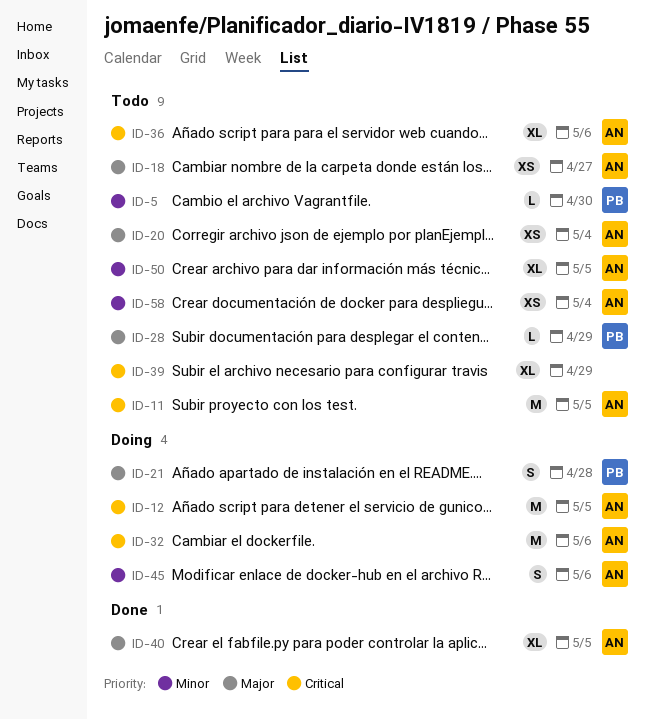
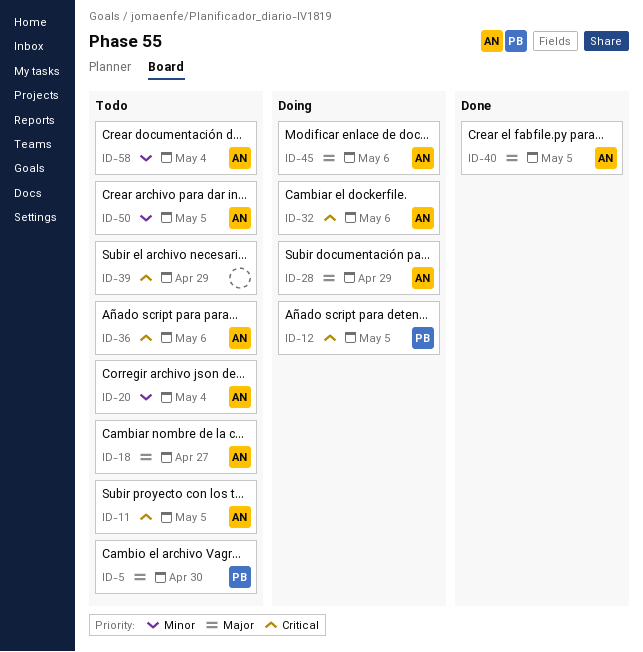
ID-5, priority: Minor -> Major
ID-12, owner: AN -> PB
ID-20, priority: Major -> Minor
ID-21: present -> none
ID-28, status: Todo -> Doing
ID-28, owner: PB -> AN
ID-45, priority: Minor -> Major

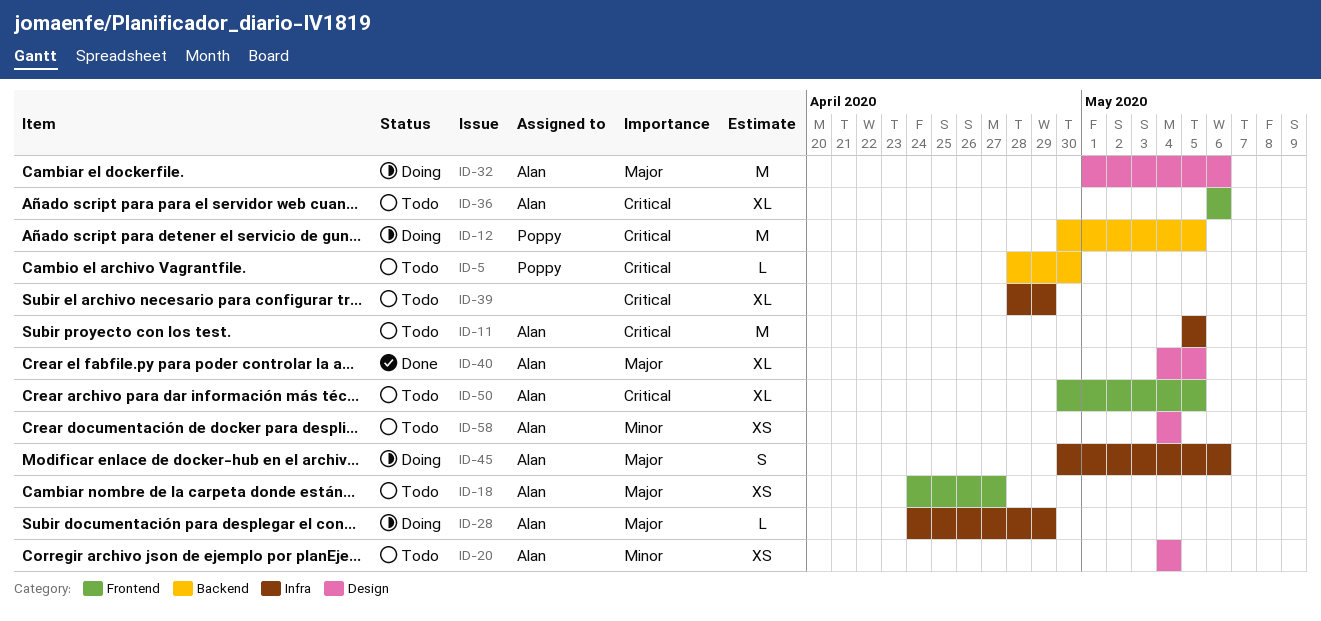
ID-5, priority: Major -> Critical
ID-32, priority: Critical -> Major
ID-50, priority: Minor -> Critical

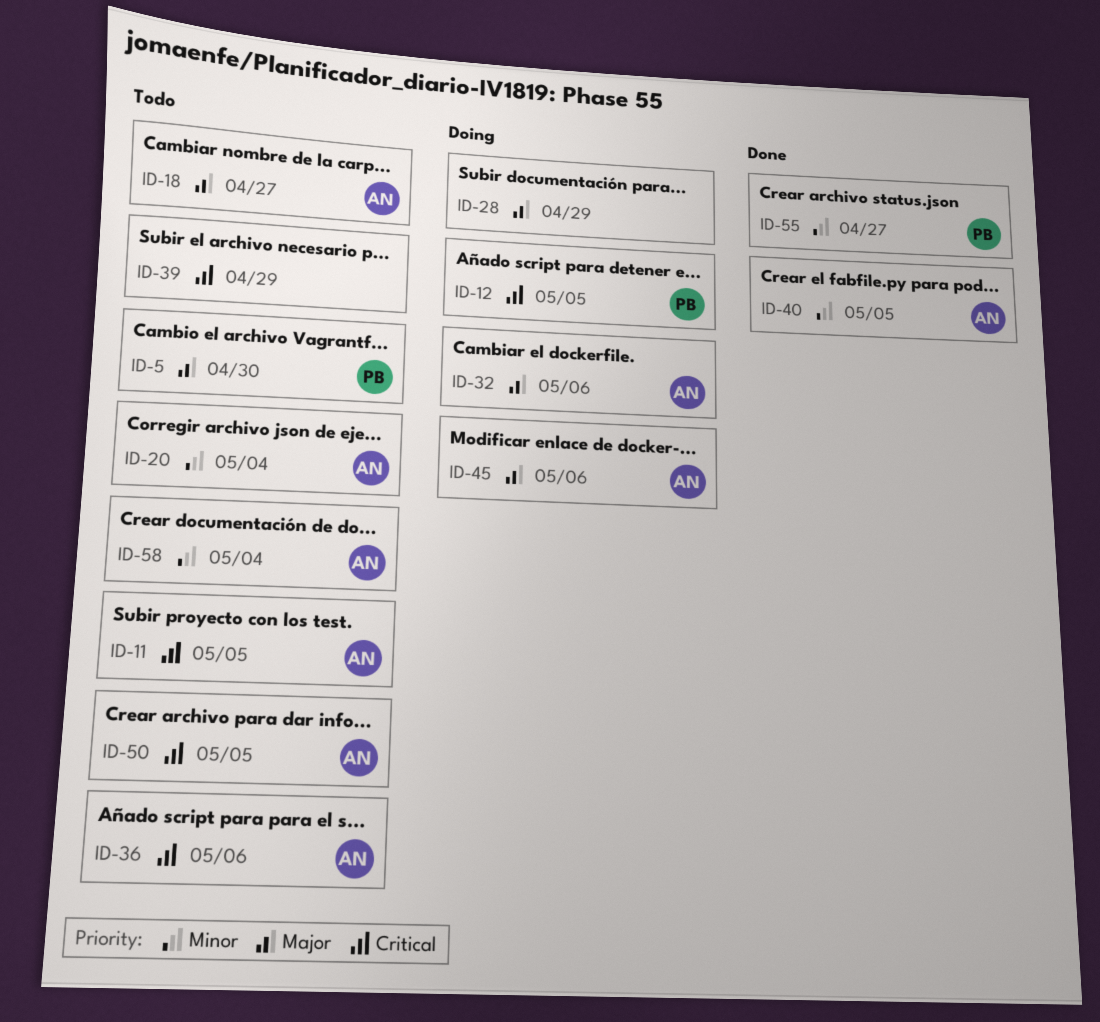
ID-5, priority: Critical -> Major
ID-28, owner: Alan -> none
ID-40, priority: Major -> Minor
ID-55: none -> present

